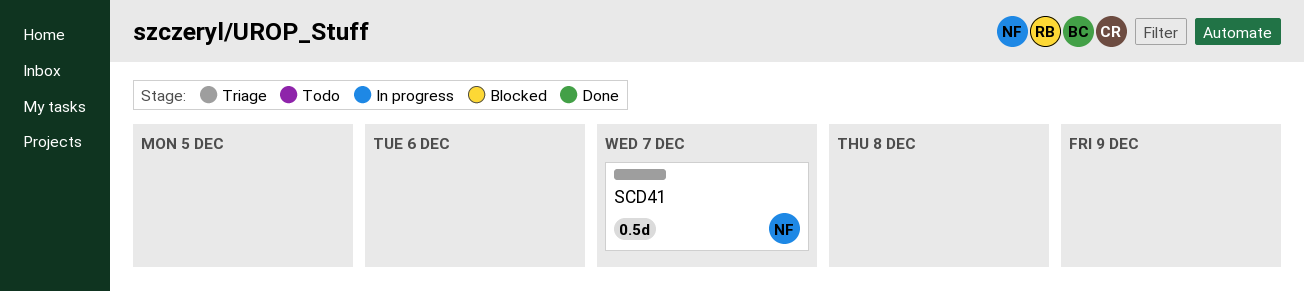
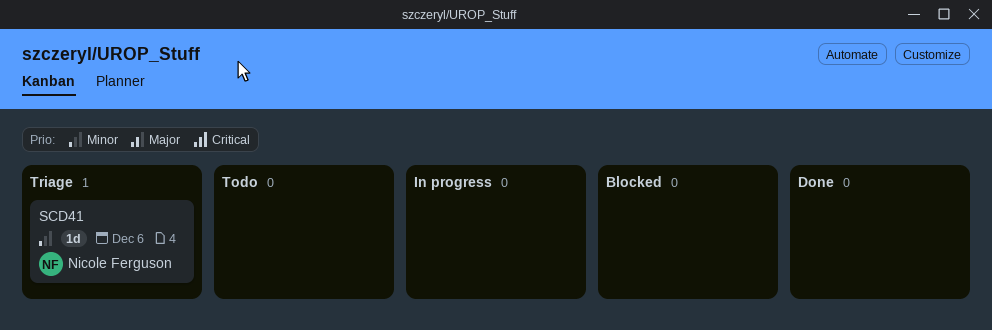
SCD41, estimate: 0.5d -> 1d
SCD41, due: Dec 7 -> Dec 6

